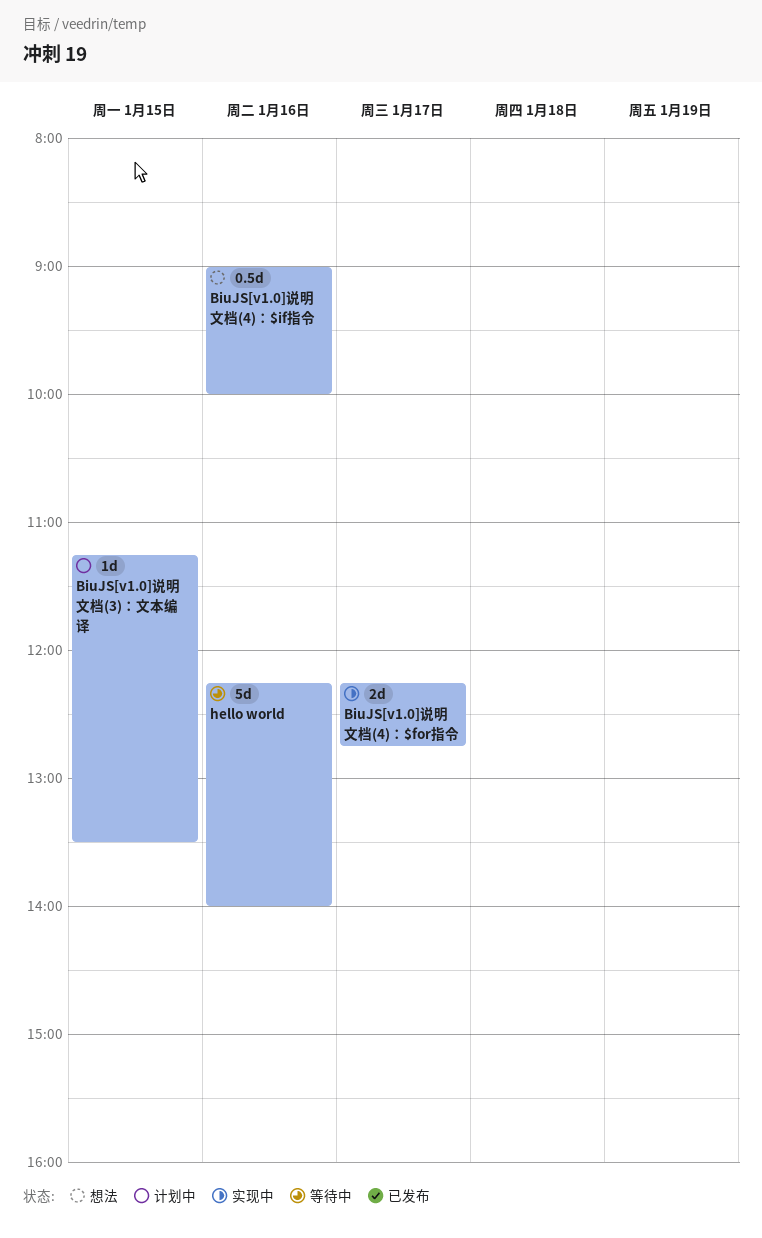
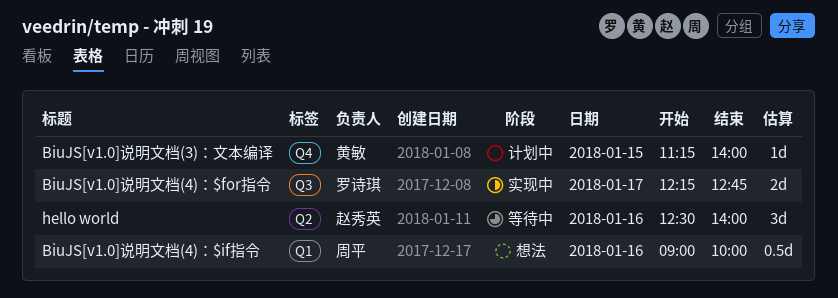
BiuJS[v1.0]说明文档(3)：文本编译, ends: 13:30 -> 14:00
hello world, estimate: 5d -> 3d
hello world, begins: 12:15 -> 12:30

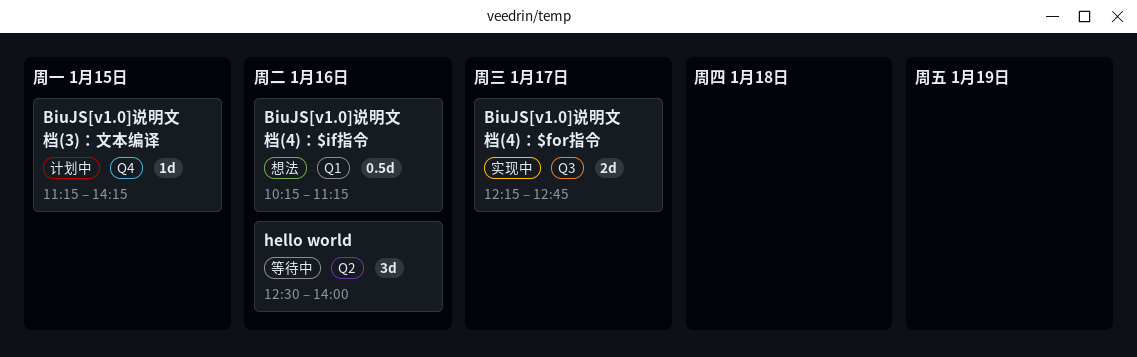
BiuJS[v1.0]说明文档(3)：文本编译, ends: 14:00 -> 14:15
BiuJS[v1.0]说明文档(4)：$if指令, begins: 09:00 -> 10:15
BiuJS[v1.0]说明文档(4)：$if指令, ends: 10:00 -> 11:15

